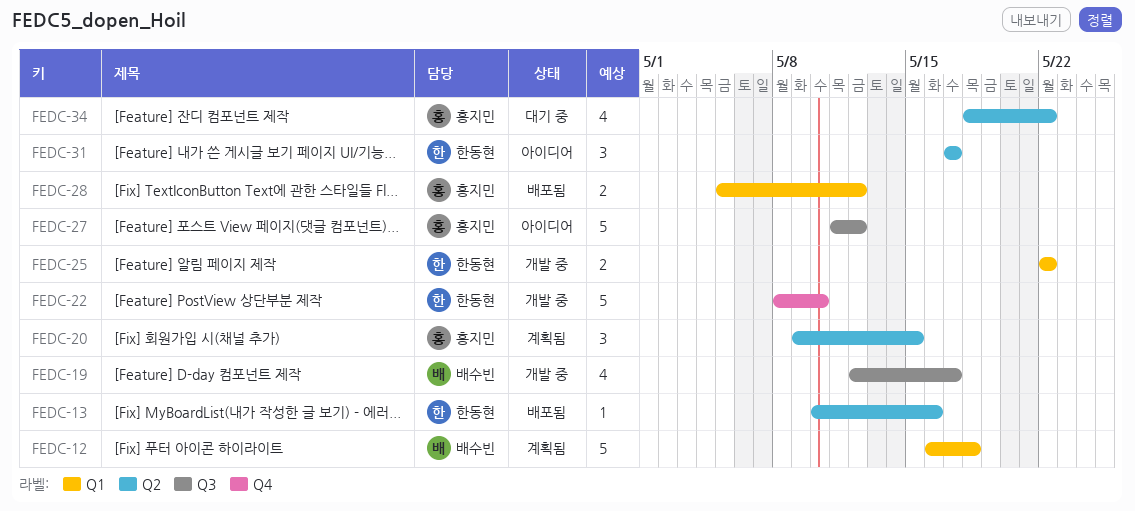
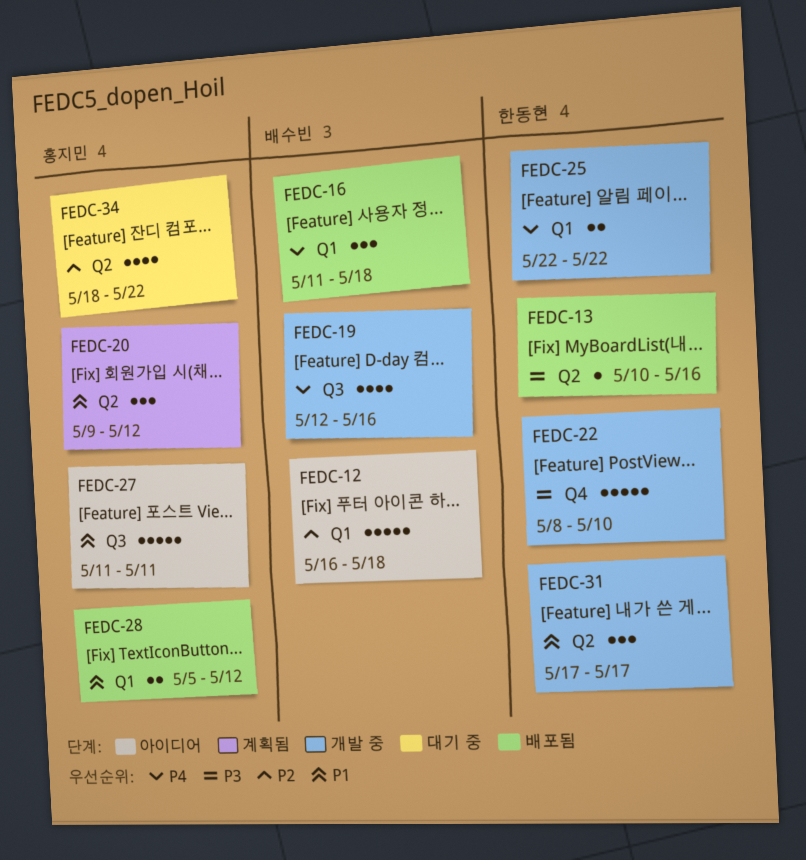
FEDC-12, status: 계획됨 -> 아이디어
FEDC-16: none -> present
FEDC-19, due: May 17 -> May 16
FEDC-20, due: May 15 -> May 12
FEDC-27, due: May 12 -> May 11
FEDC-31, status: 아이디어 -> 개발 중

